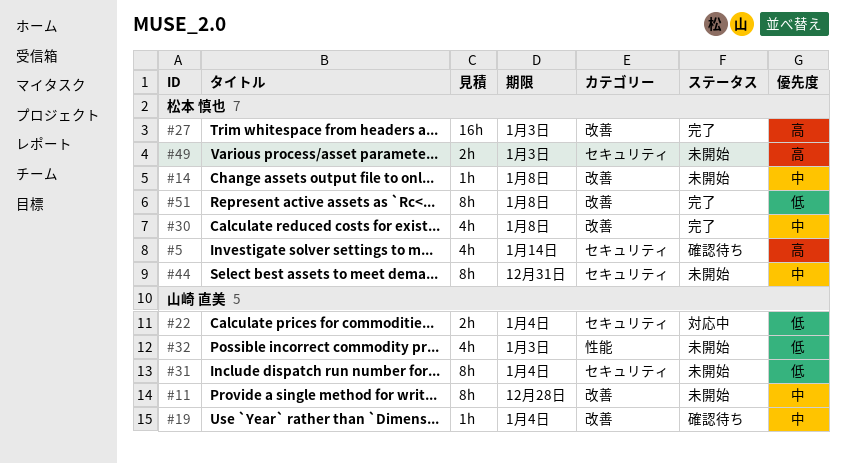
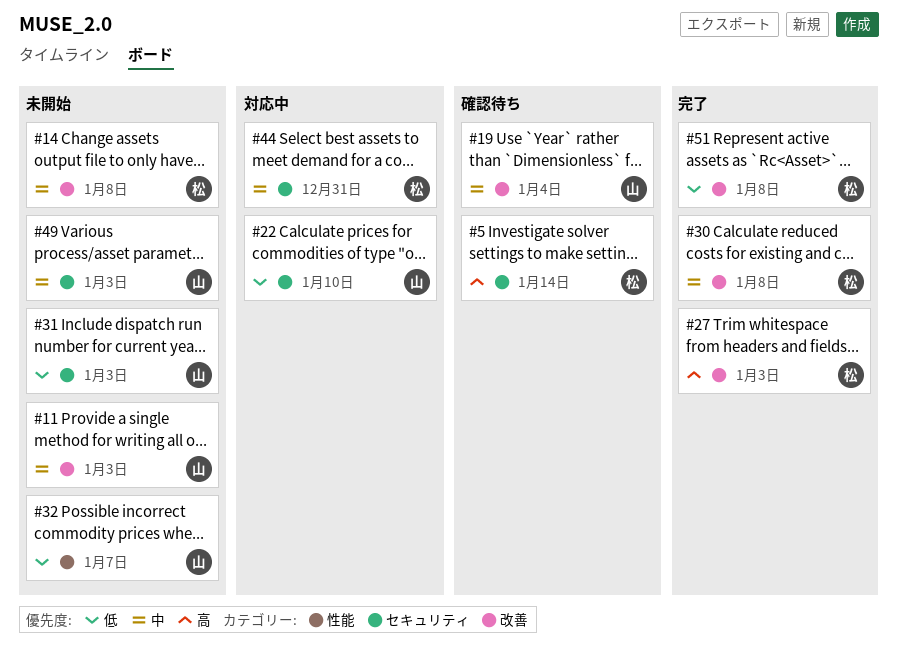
#11, due: Dec 28 -> Jan 3
#22, due: Jan 4 -> Jan 10
#31, due: Jan 4 -> Jan 3
#32, due: Jan 3 -> Jan 7
#44, status: 未開始 -> 対応中
#49, owner: 松本 慎也 -> 山崎 直美
#49, priority: 高 -> 中

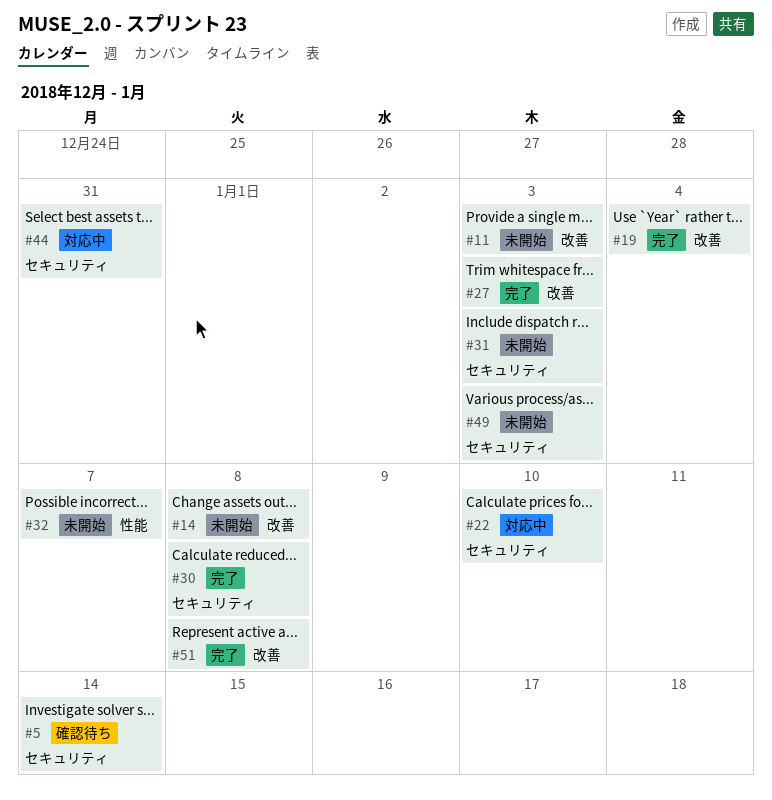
#19, status: 確認待ち -> 完了
#30, label: 改善 -> セキュリティ

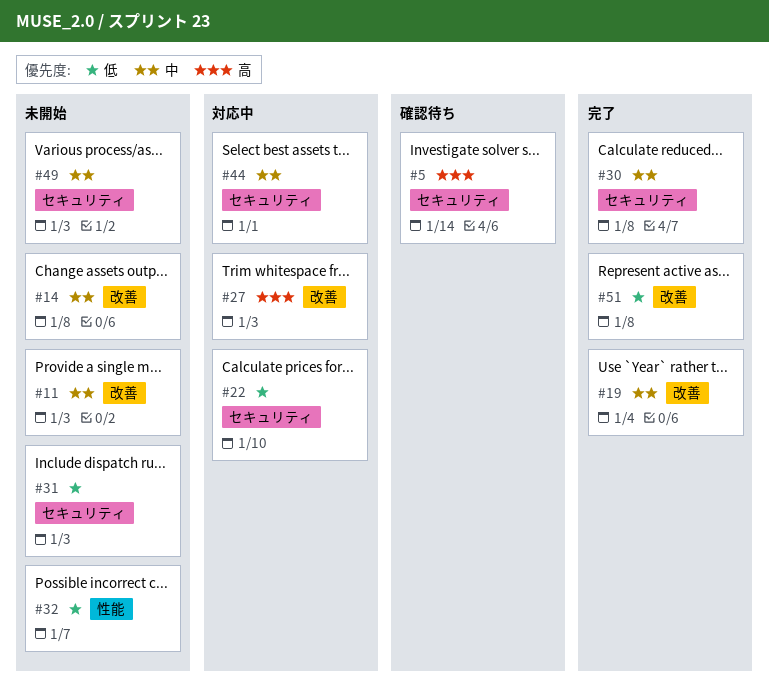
#27, status: 完了 -> 対応中
#44, due: Dec 31 -> Jan 1

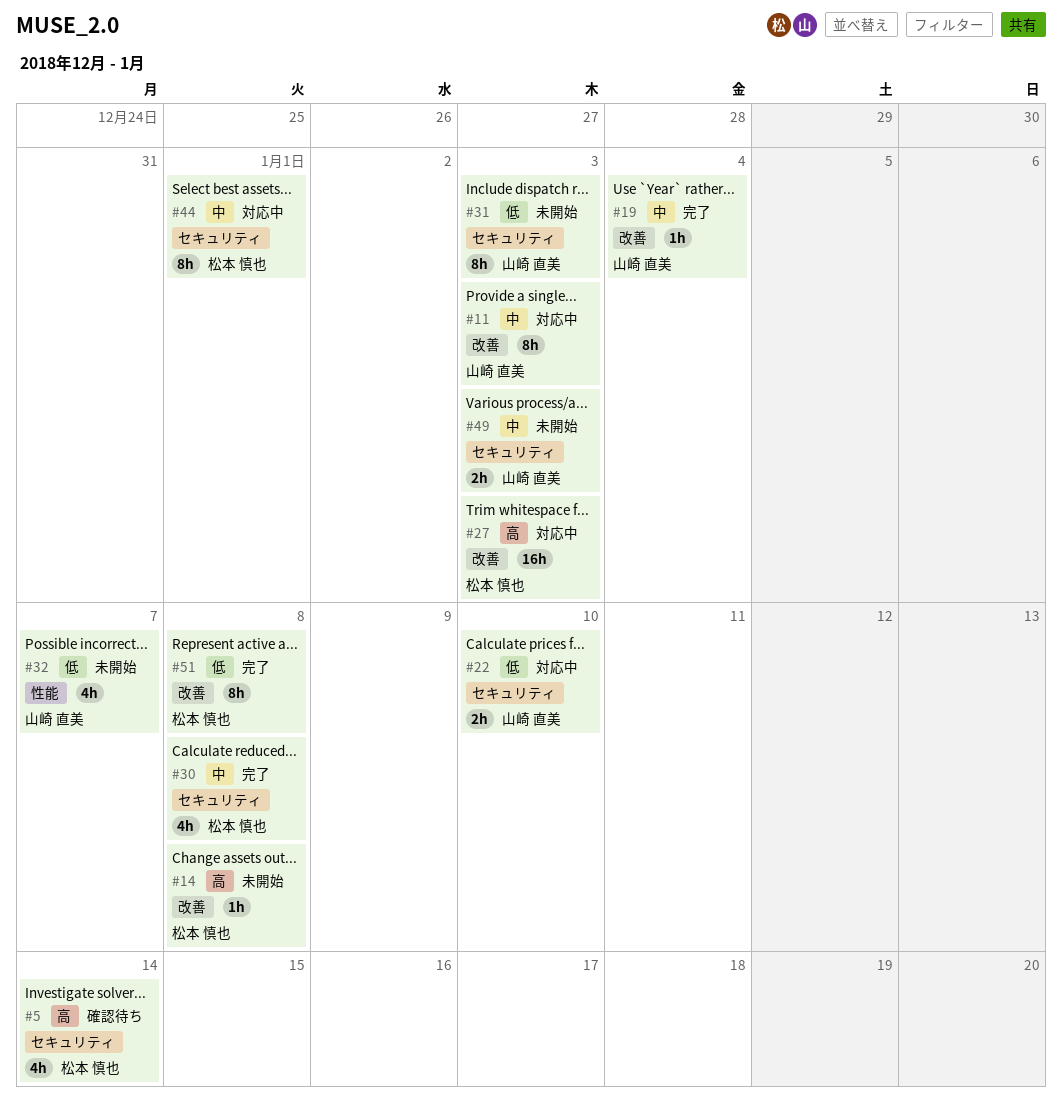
#11, status: 未開始 -> 対応中
#14, priority: 中 -> 高

